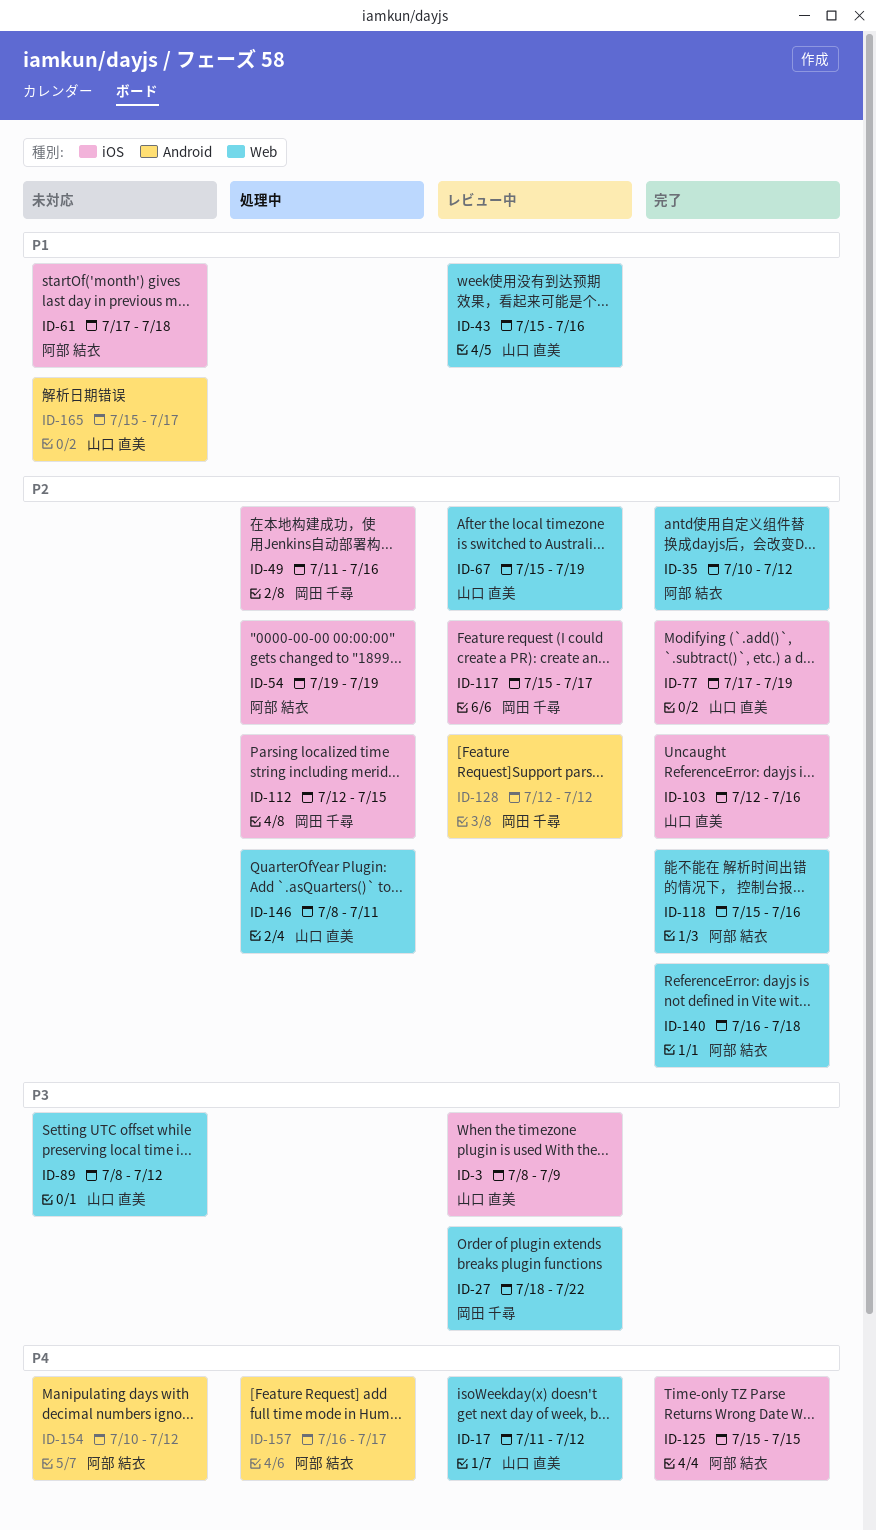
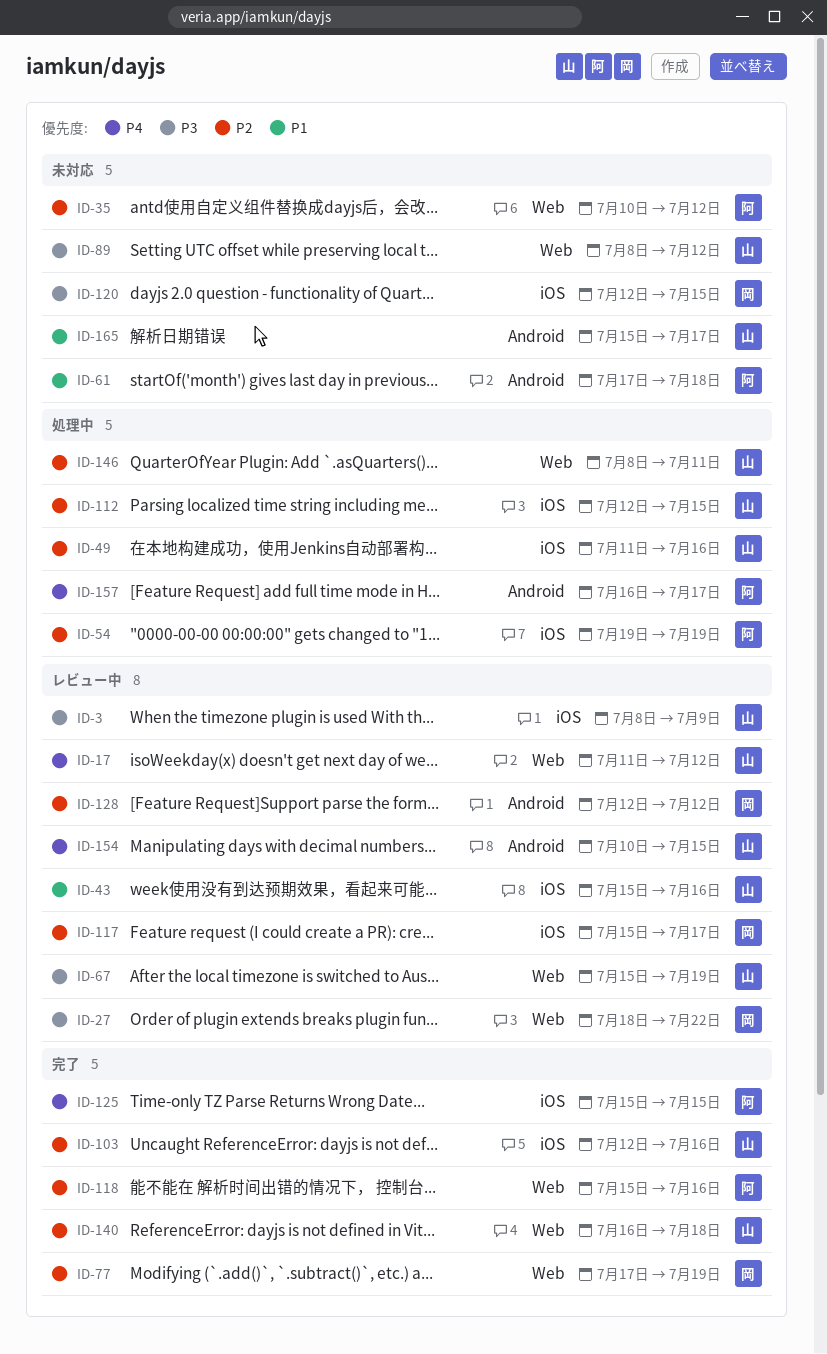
ID-35, status: 完了 -> 未対応
ID-43, label: Web -> iOS
ID-49, owner: 岡田 千尋 -> 山口 直美
ID-61, label: iOS -> Android
ID-67, priority: P2 -> P3
ID-77, owner: 山口 直美 -> 岡田 千尋
ID-77, label: iOS -> Web
ID-112, owner: 岡田 千尋 -> 山口 直美
ID-120: none -> present
ID-140, owner: 阿部 結衣 -> 山口 直美
ID-154, status: 未対応 -> レビュー中
ID-154, owner: 阿部 結衣 -> 山口 直美
ID-154, due: Jul 12 -> Jul 15

